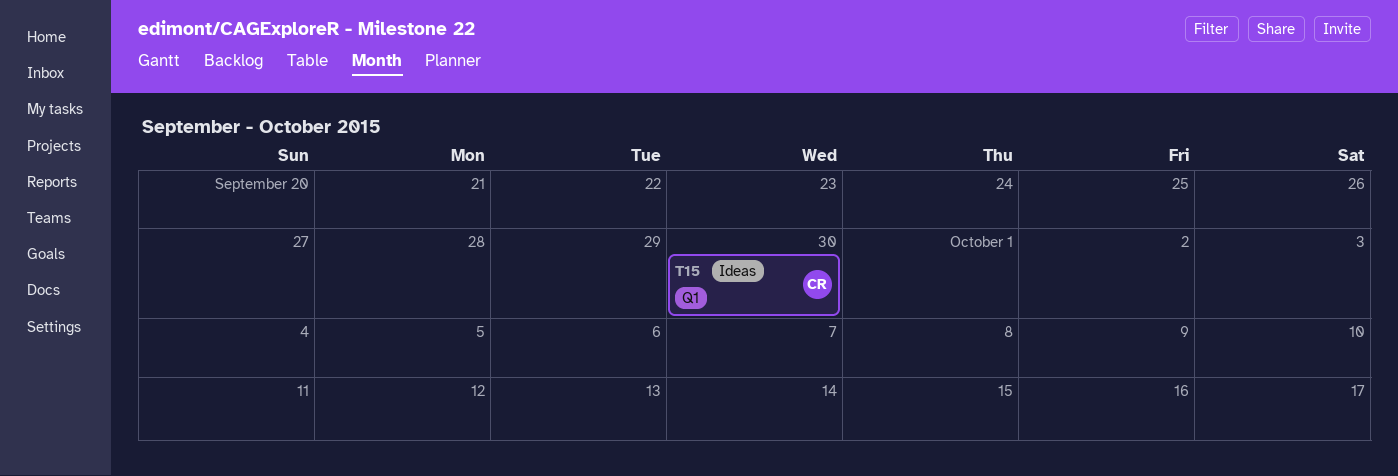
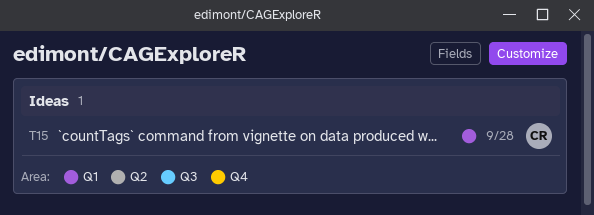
T15, due: Sep 30 -> Sep 28

